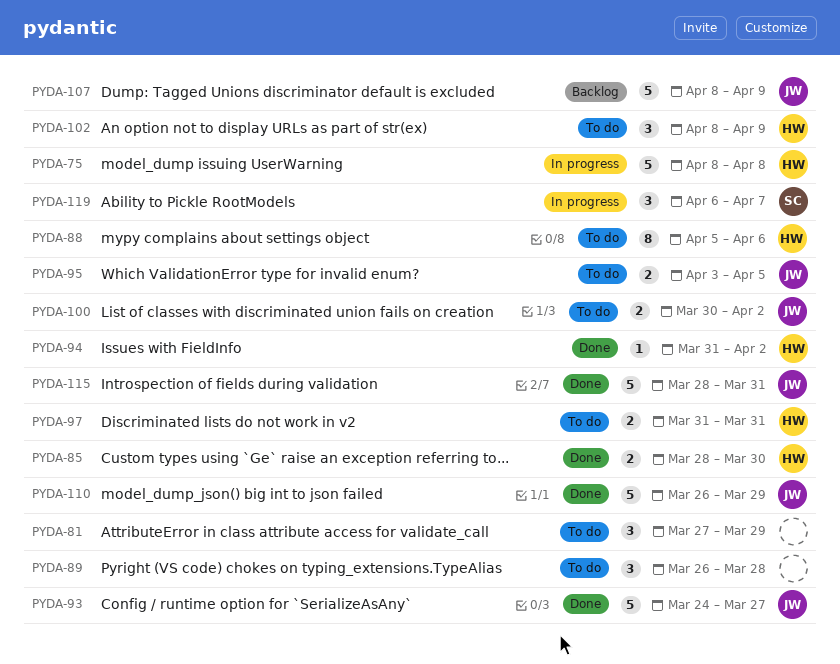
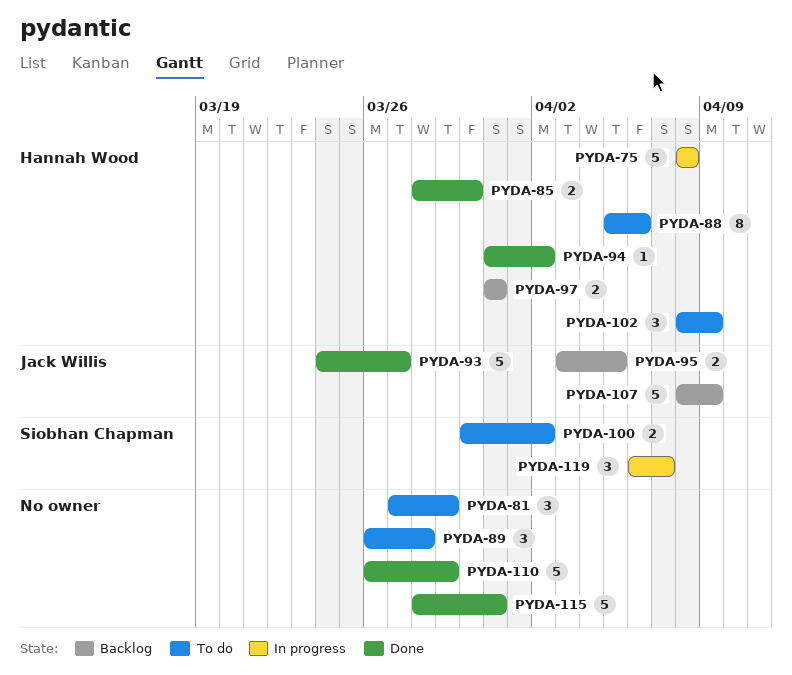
PYDA-95, status: To do -> Backlog
PYDA-97, status: To do -> Backlog
PYDA-100, owner: Jack Willis -> Siobhan Chapman
PYDA-110, owner: Jack Willis -> none
PYDA-115, owner: Jack Willis -> none

